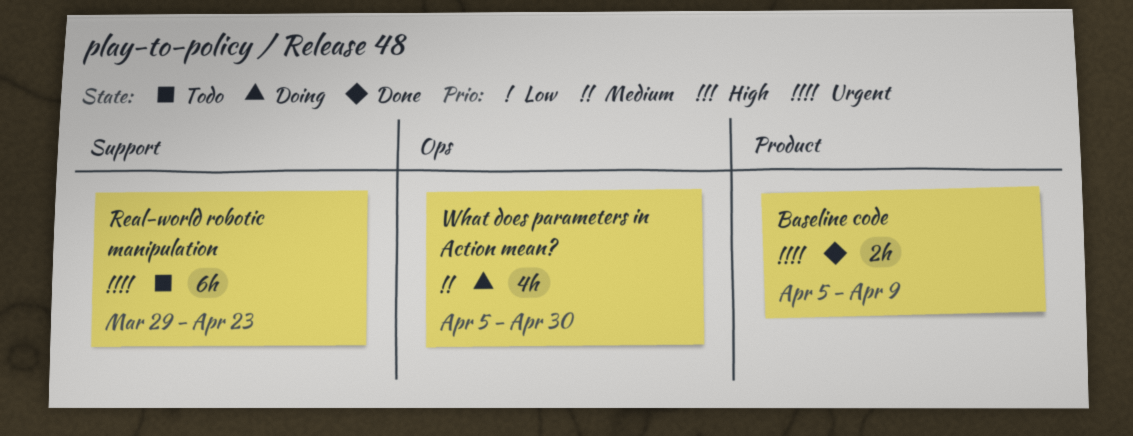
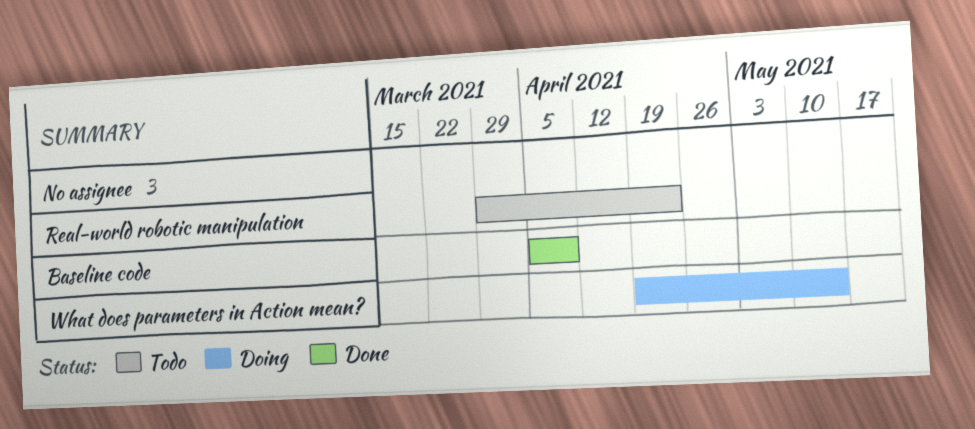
What does parameters in Action mean?, start: Apr 5 -> Apr 19
What does parameters in Action mean?, due: Apr 30 -> May 14

